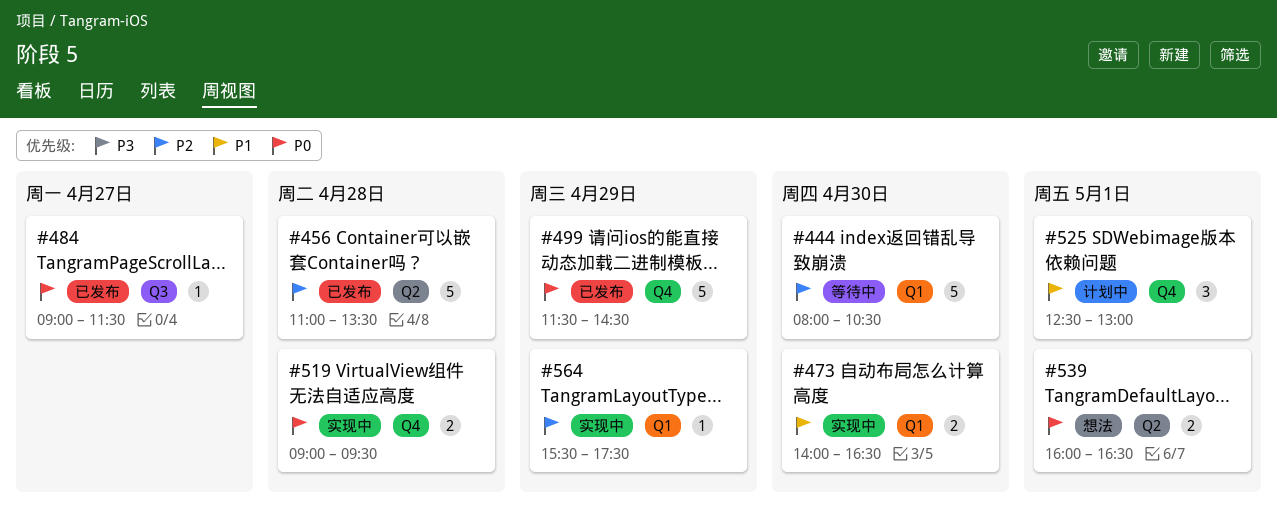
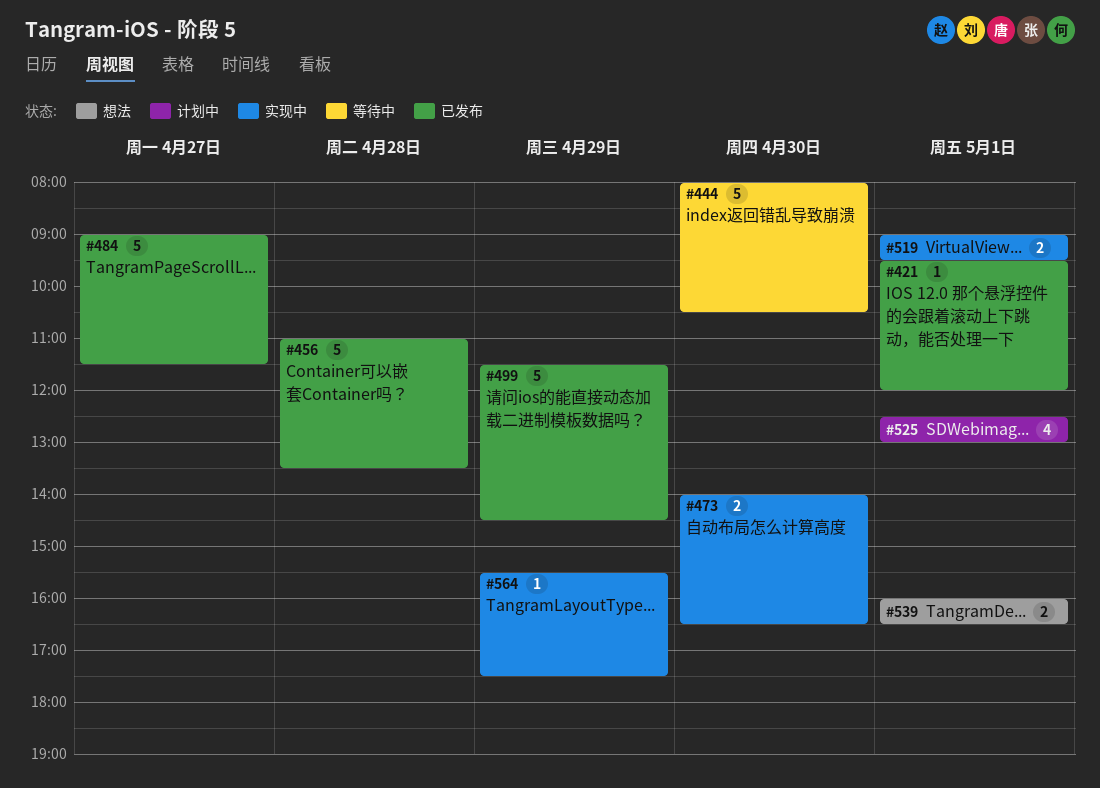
#421: none -> present
#484, estimate: 1 -> 5
#519, day: Apr 28 -> May 1
#525, estimate: 3 -> 4

